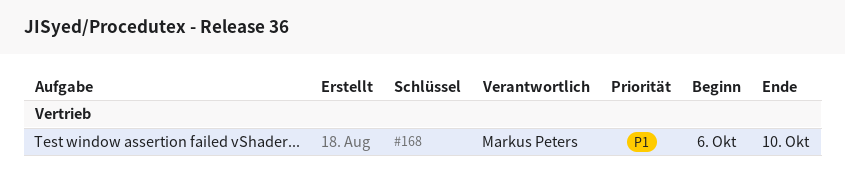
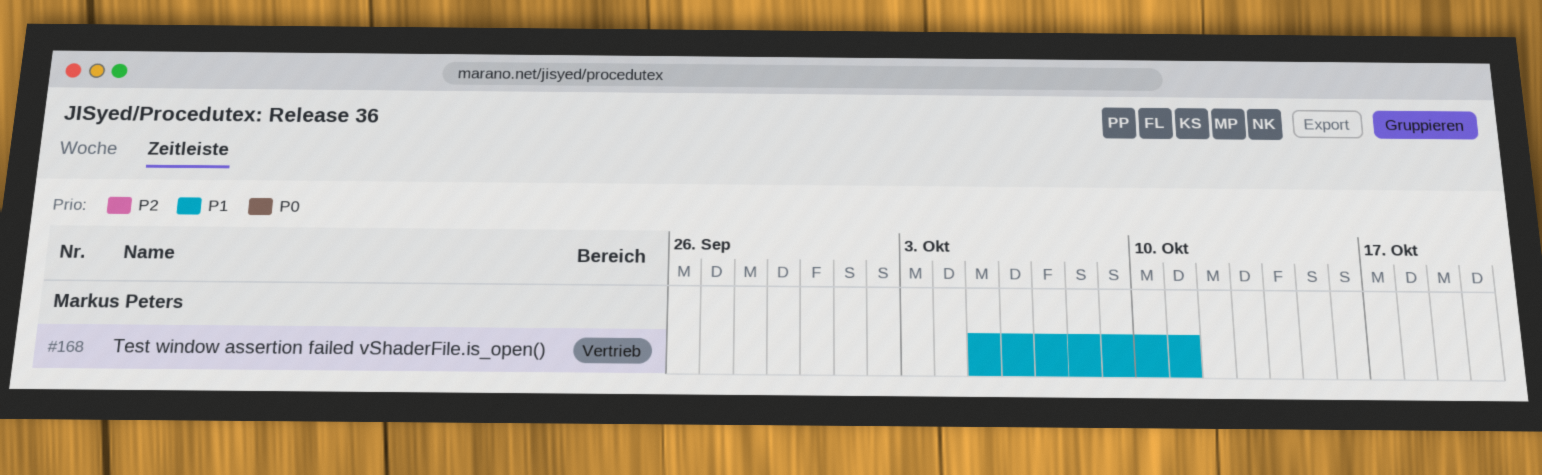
#168, start: Oct 6 -> Oct 5
#168, due: Oct 10 -> Oct 11

